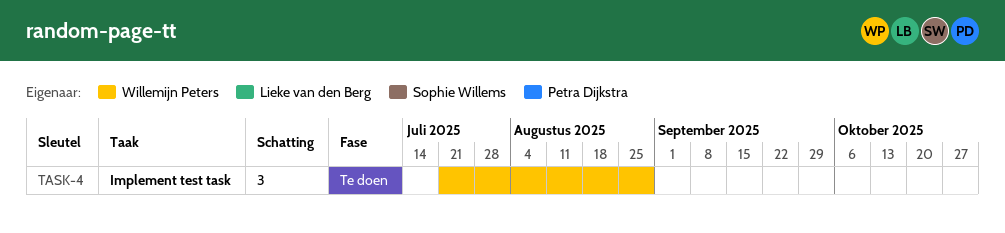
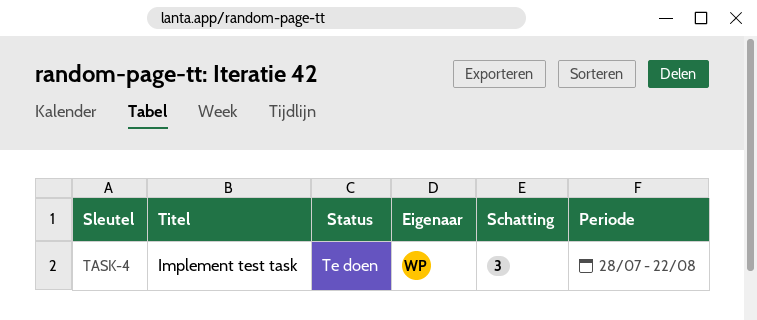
TASK-4, start: Jul 21 -> Jul 28
TASK-4, due: Aug 29 -> Aug 22

